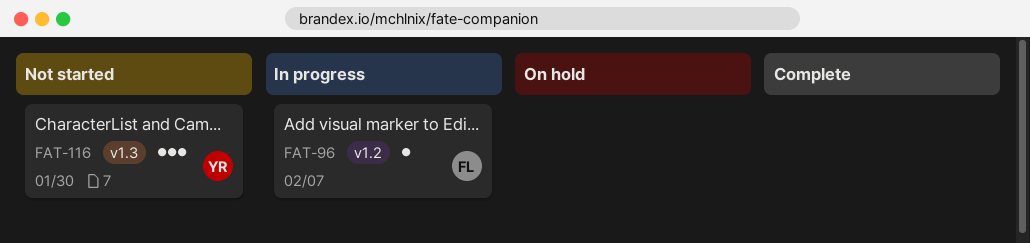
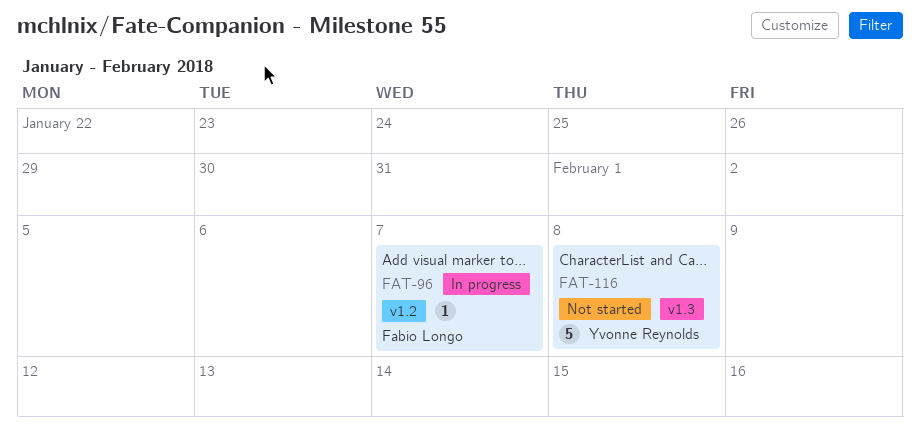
FAT-116, estimate: 3 -> 5
FAT-116, due: Jan 30 -> Feb 8

